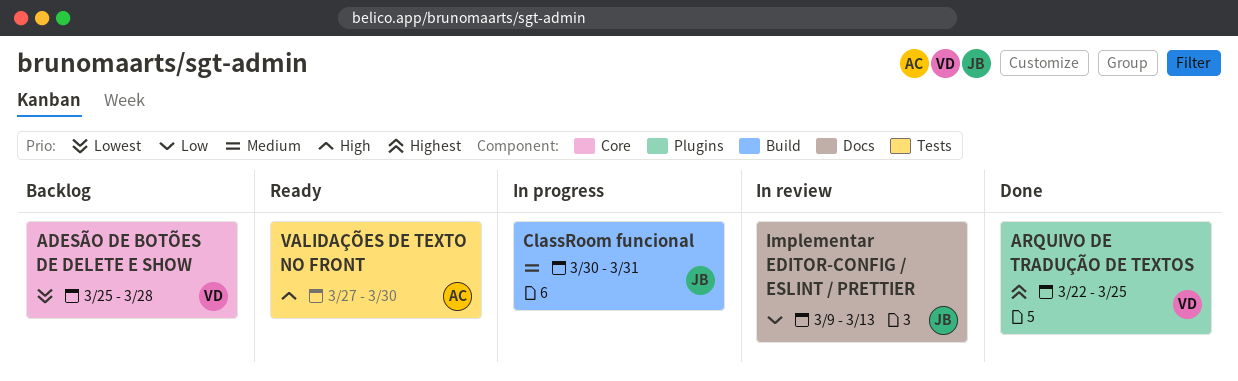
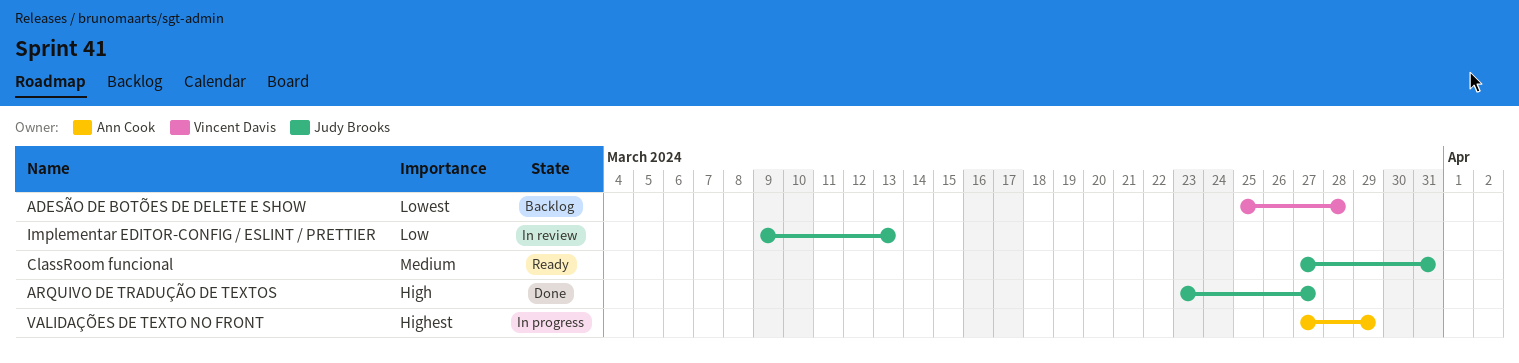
ARQUIVO DE TRADUÇÃO DE TEXTOS, owner: Vincent Davis -> Judy Brooks
ARQUIVO DE TRADUÇÃO DE TEXTOS, priority: Highest -> High
ARQUIVO DE TRADUÇÃO DE TEXTOS, start: Mar 22 -> Mar 23
ARQUIVO DE TRADUÇÃO DE TEXTOS, due: Mar 25 -> Mar 27
ClassRoom funcional, status: In progress -> Ready
ClassRoom funcional, start: Mar 30 -> Mar 27
VALIDAÇÕES DE TEXTO NO FRONT, status: Ready -> In progress
VALIDAÇÕES DE TEXTO NO FRONT, priority: High -> Highest
VALIDAÇÕES DE TEXTO NO FRONT, due: Mar 30 -> Mar 29

